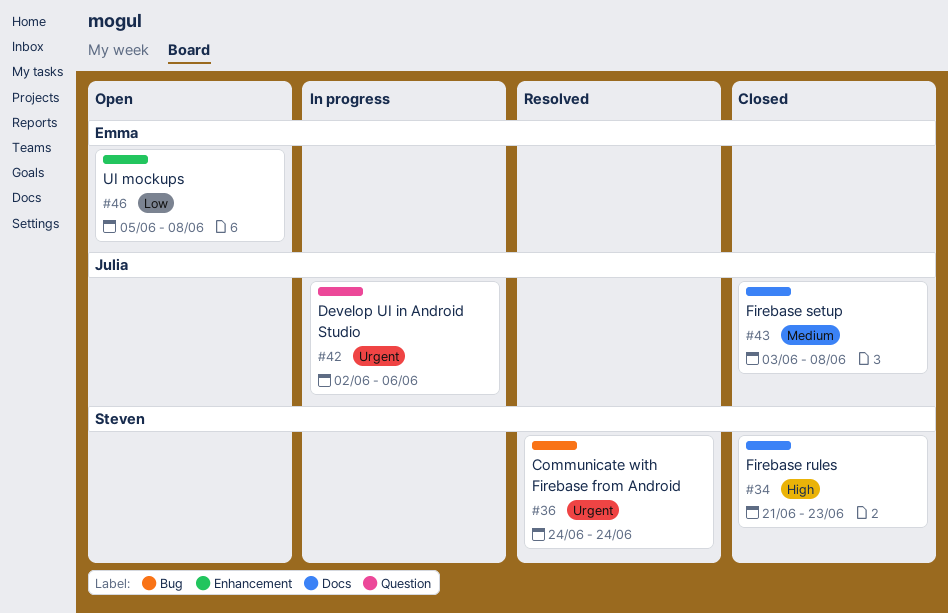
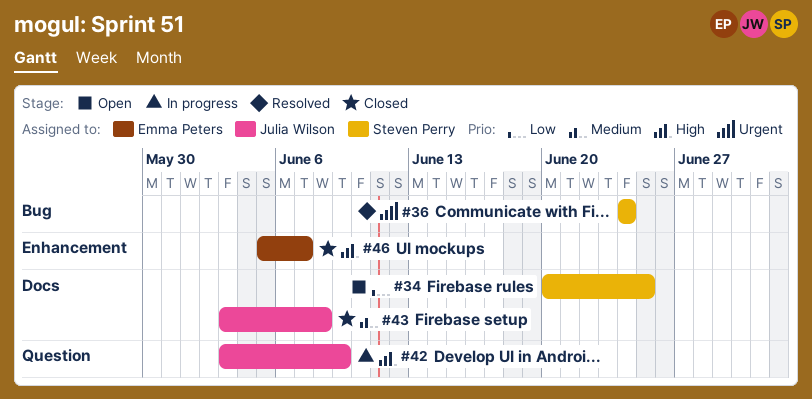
#34, status: Closed -> Open
#34, priority: High -> Low
#34, start: Jun 21 -> Jun 20
#34, due: Jun 23 -> Jun 25
#42, priority: Urgent -> High
#42, start: Jun 2 -> Jun 3
#42, due: Jun 6 -> Jun 9
#46, status: Open -> Closed
#46, priority: Low -> High
#46, due: Jun 8 -> Jun 7

